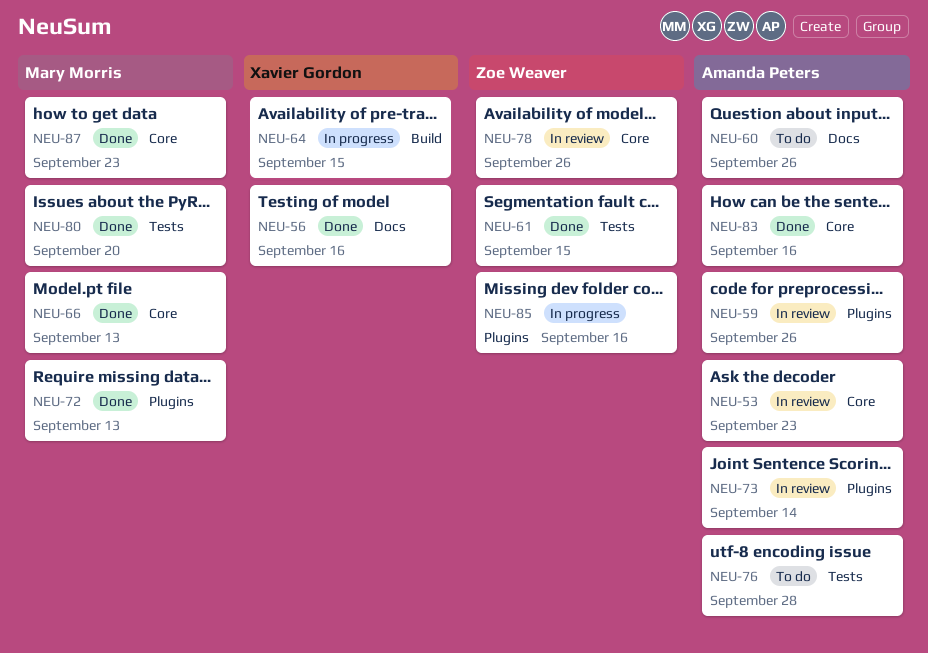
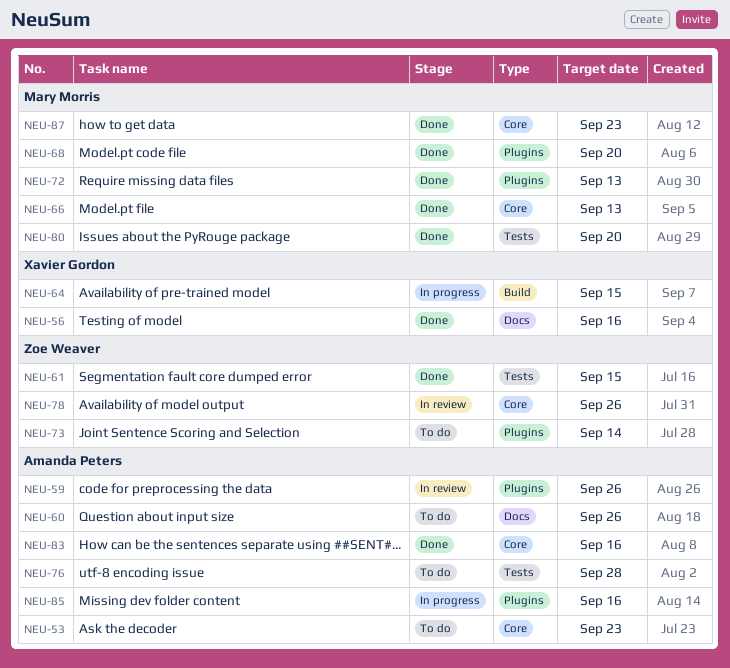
NEU-53, status: In review -> To do
NEU-68: none -> present
NEU-73, status: In review -> To do
NEU-73, owner: Amanda Peters -> Zoe Weaver
NEU-85, owner: Zoe Weaver -> Amanda Peters

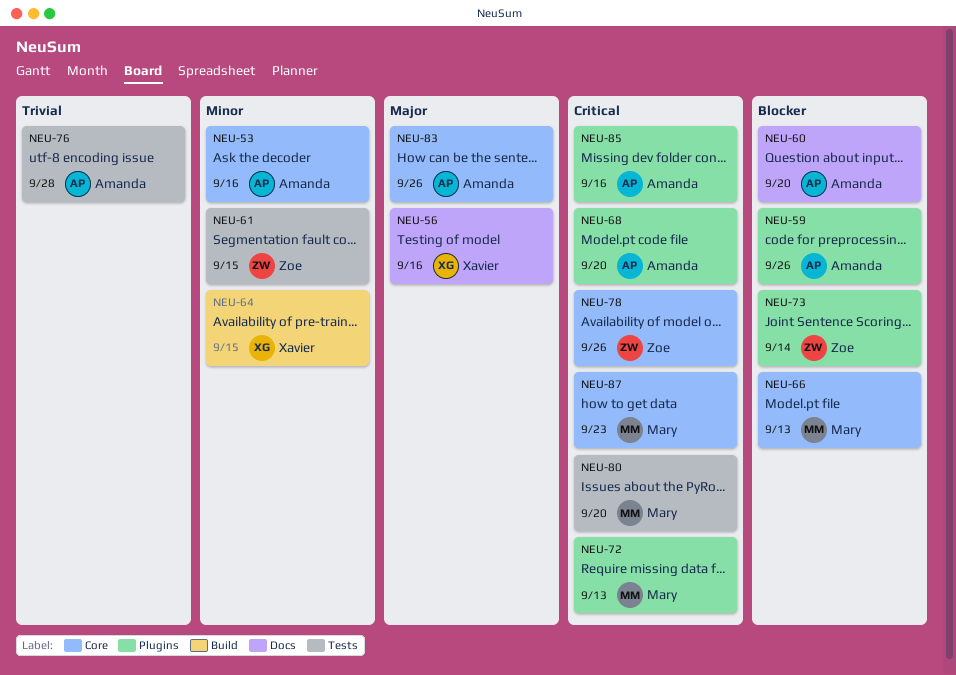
NEU-53, due: Sep 23 -> Sep 16
NEU-60, due: Sep 26 -> Sep 20
NEU-68, owner: Mary Morris -> Amanda Peters
NEU-83, due: Sep 16 -> Sep 26

